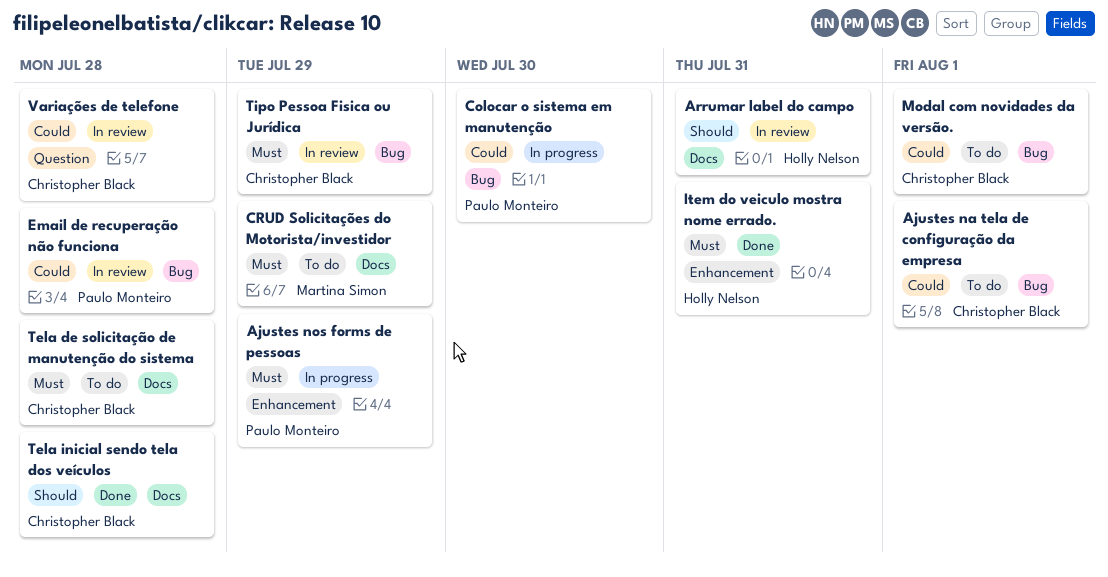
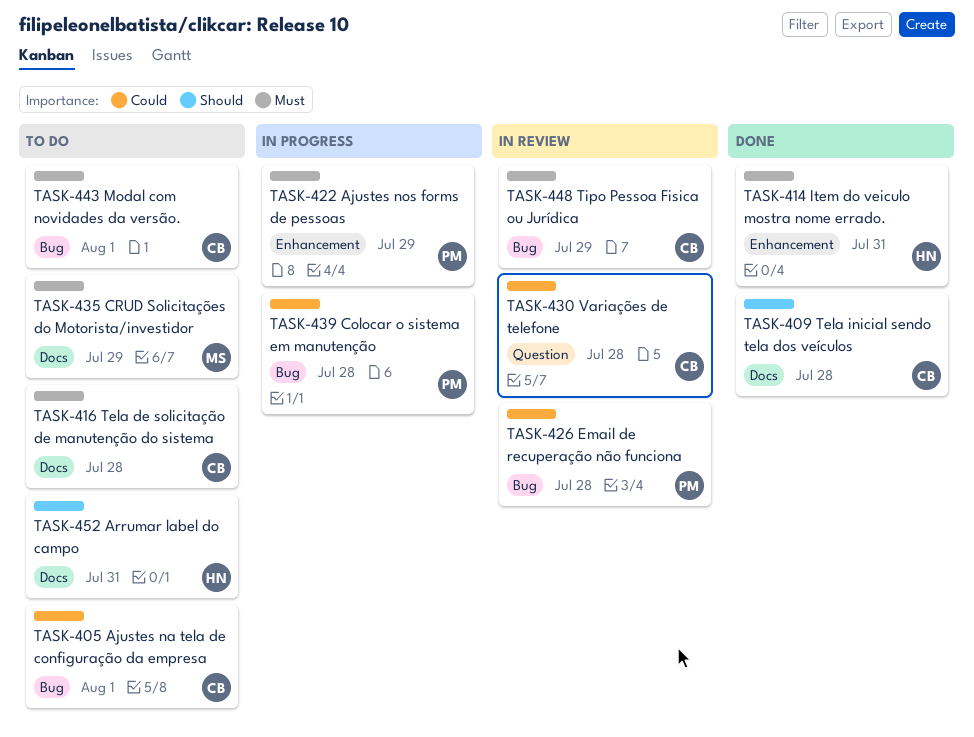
Arrumar label do campo, status: In review -> To do
Colocar o sistema em manutenção, due: Jul 30 -> Jul 28
Modal com novidades da versão., priority: Could -> Must

